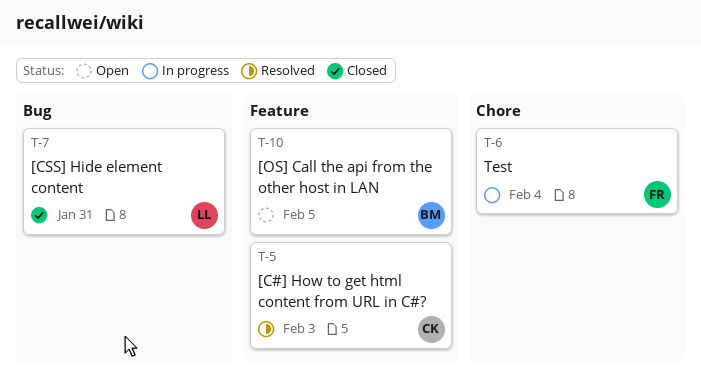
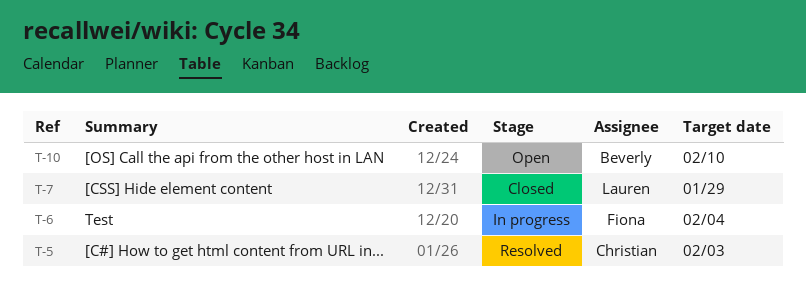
T-7, due: Jan 31 -> Jan 29
T-10, due: Feb 5 -> Feb 10

